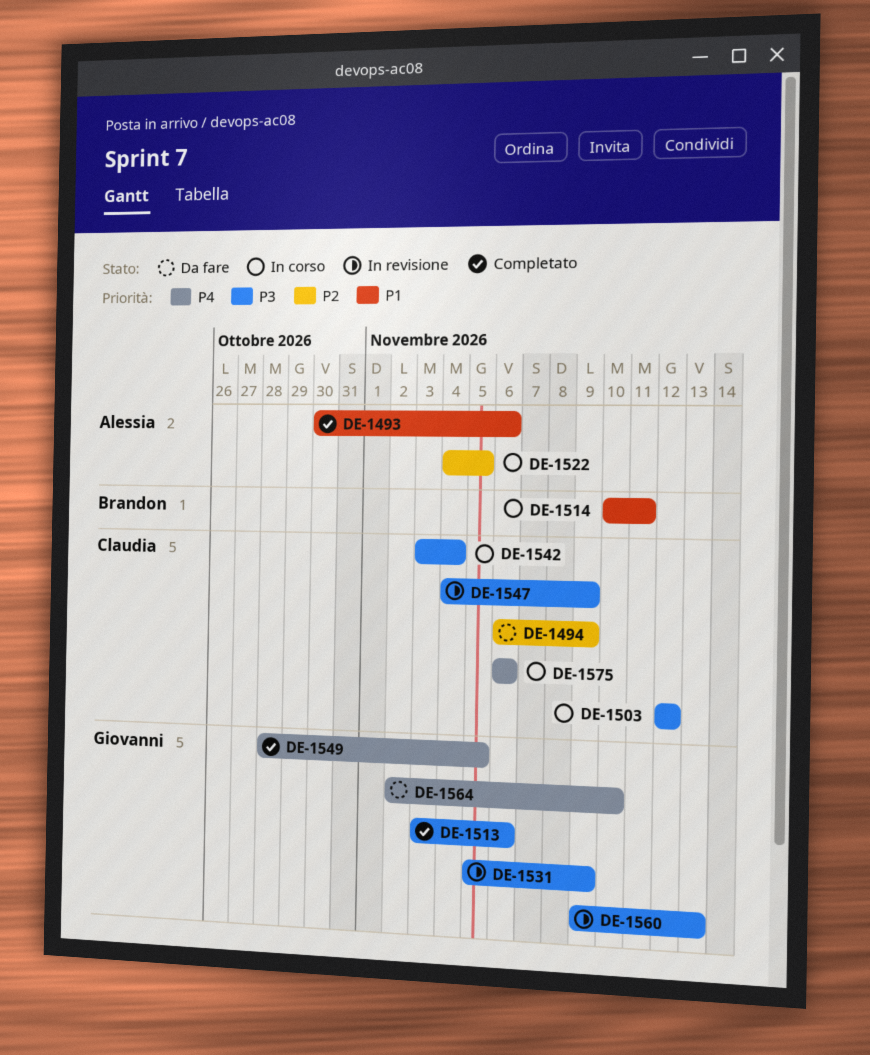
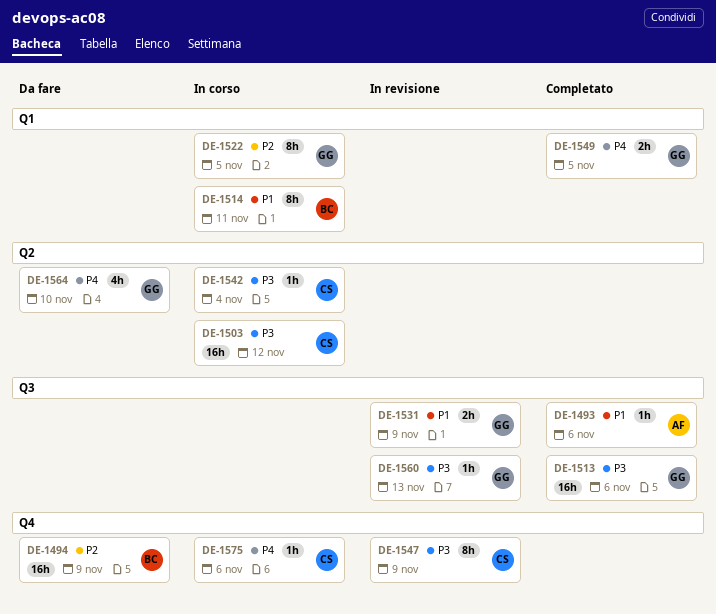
DE-1494, owner: Claudia -> Brandon
DE-1522, owner: Alessia -> Giovanni
DE-1531, priority: P3 -> P1

